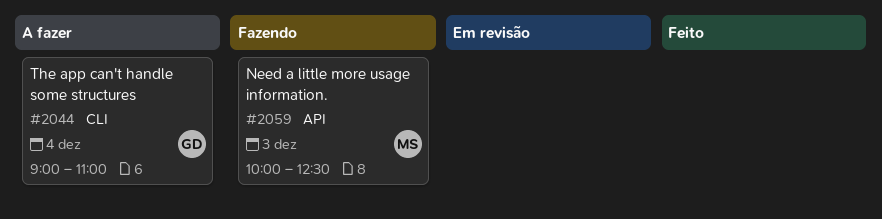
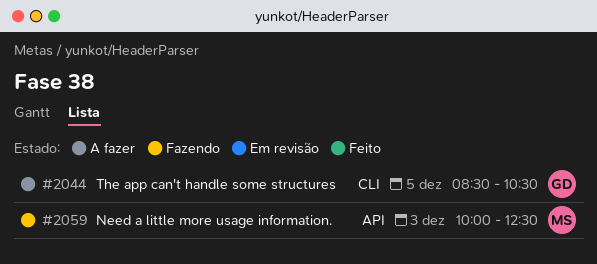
#2044, day: Dec 4 -> Dec 5
#2044, begins: 09:00 -> 08:30
#2044, ends: 11:00 -> 10:30

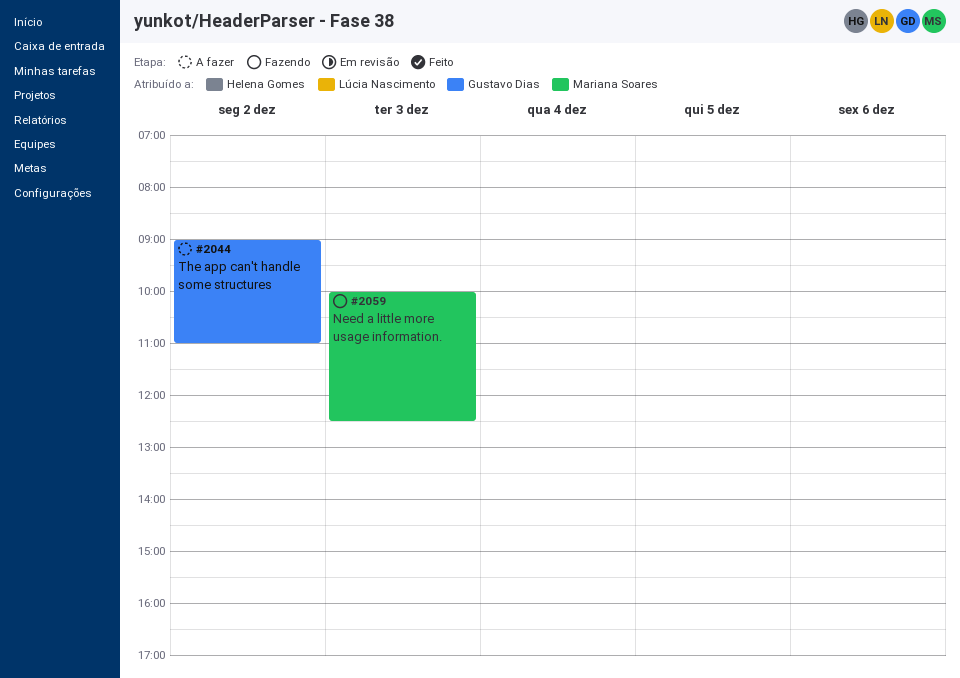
#2044, day: Dec 5 -> Dec 2
#2044, begins: 08:30 -> 09:00
#2044, ends: 10:30 -> 11:00

